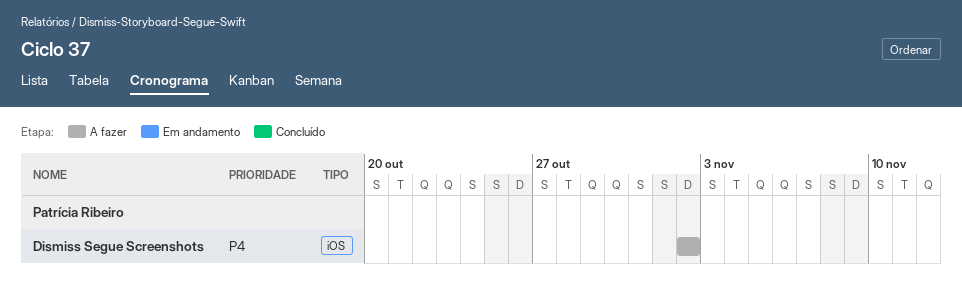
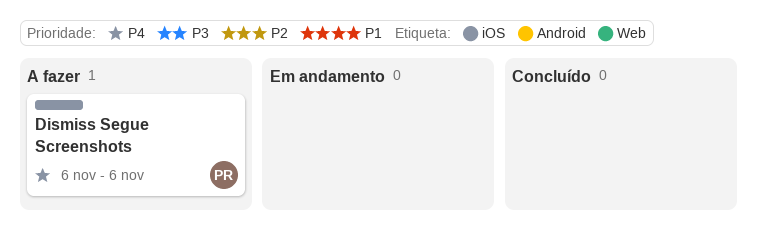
Dismiss Segue Screenshots, start: Nov 2 -> Nov 6
Dismiss Segue Screenshots, due: Nov 2 -> Nov 6

